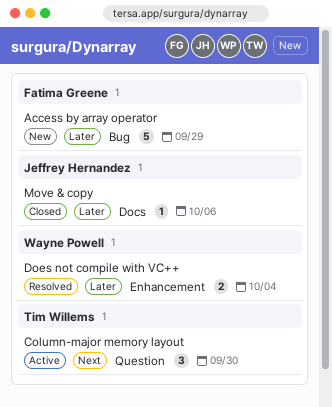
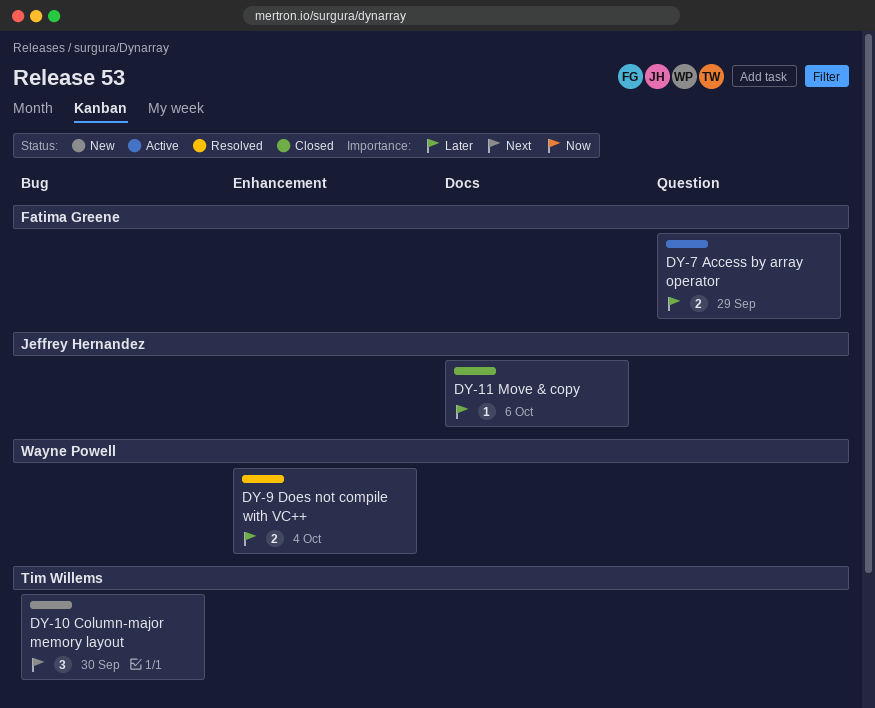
Access by array operator, status: New -> Active
Access by array operator, label: Bug -> Question
Access by array operator, estimate: 5 -> 2
Column-major memory layout, status: Active -> New
Column-major memory layout, label: Question -> Bug

